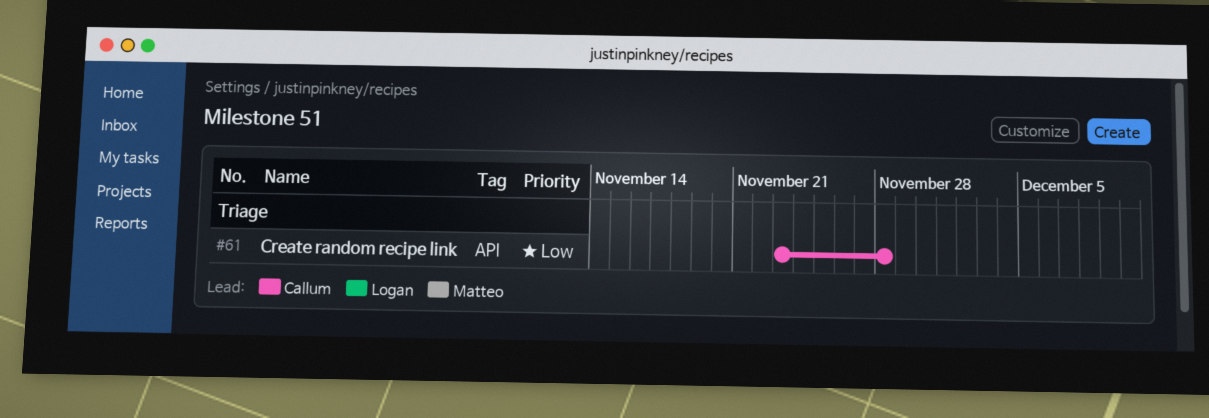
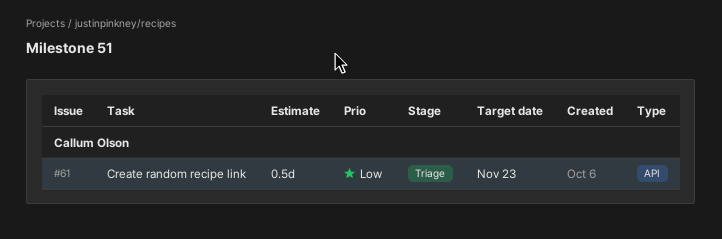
#61, due: Nov 28 -> Nov 23

